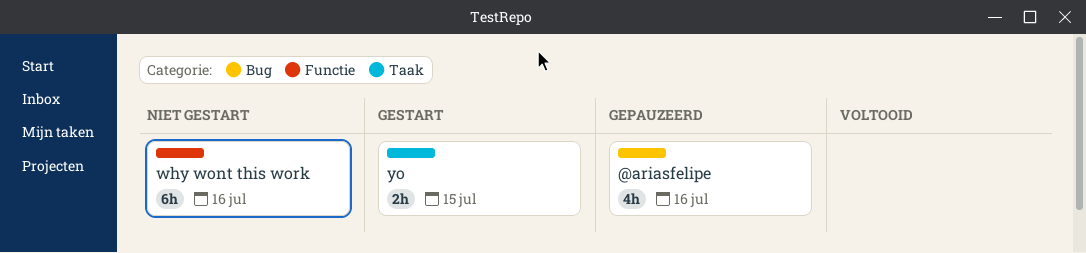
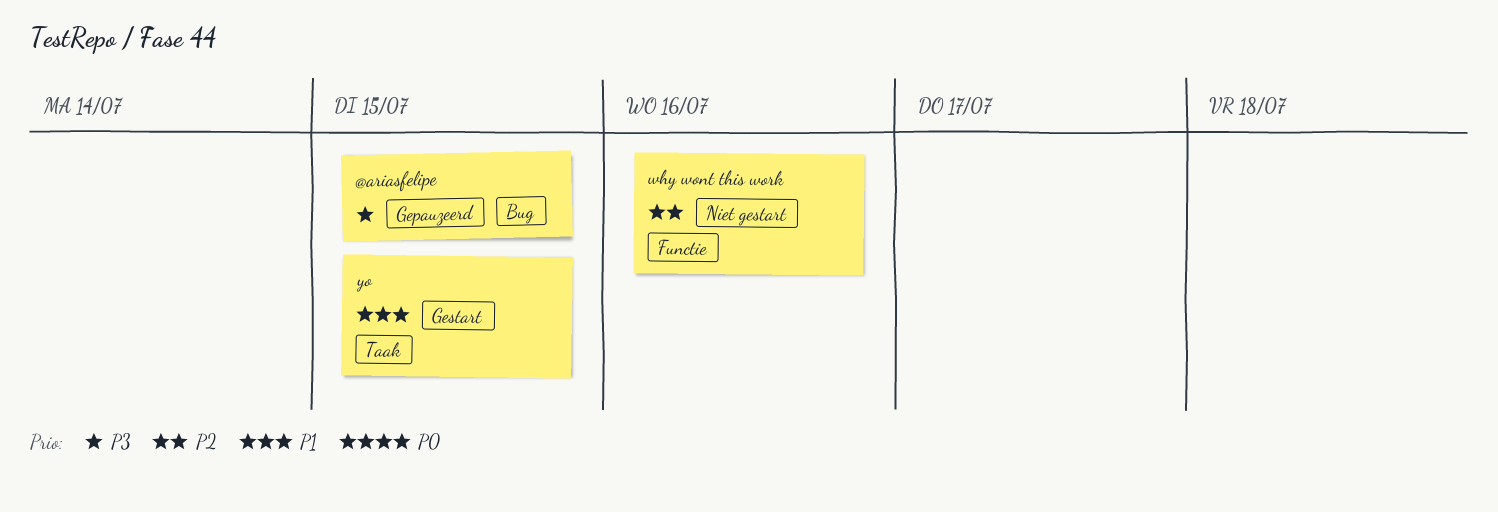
@ariasfelipe, due: Jul 16 -> Jul 15

